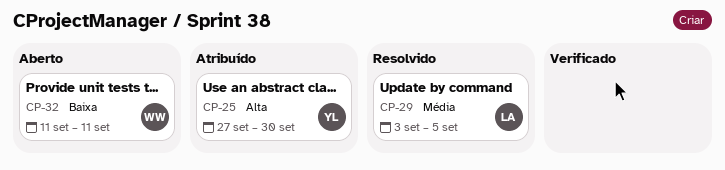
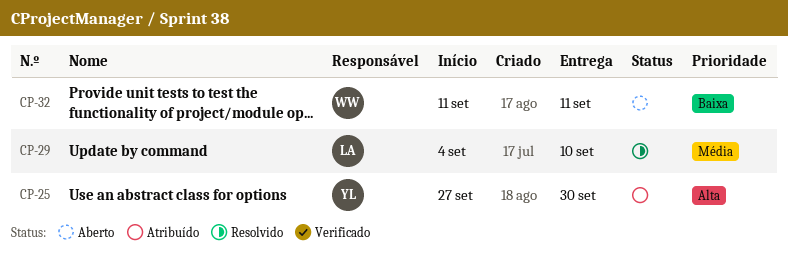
CP-29, start: Sep 3 -> Sep 4
CP-29, due: Sep 5 -> Sep 10

